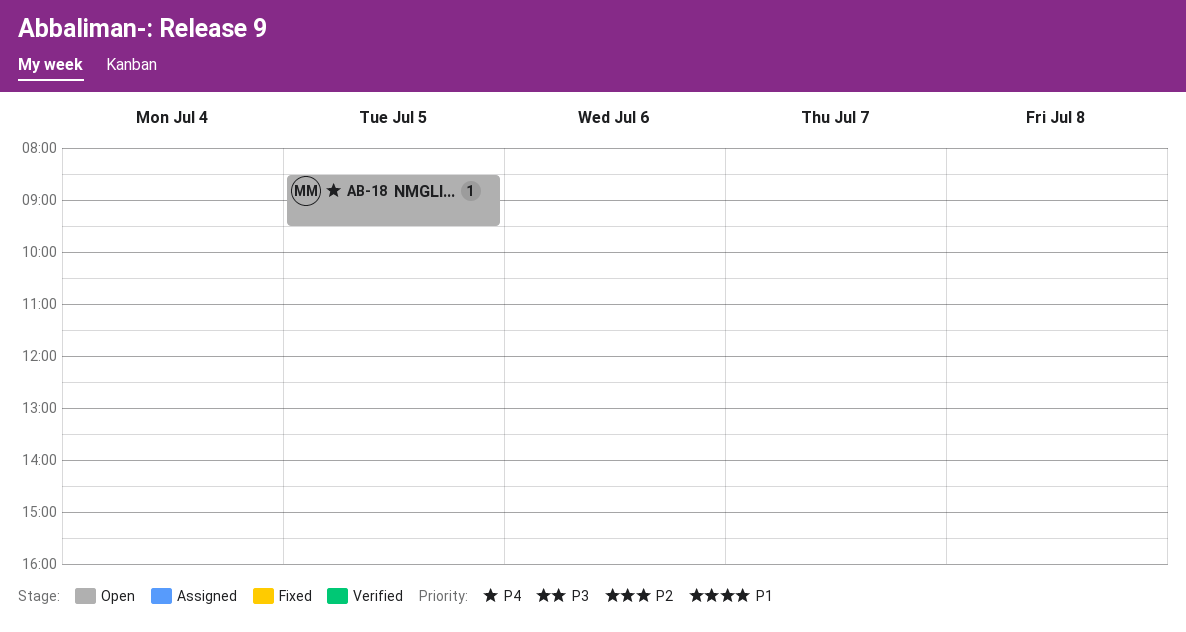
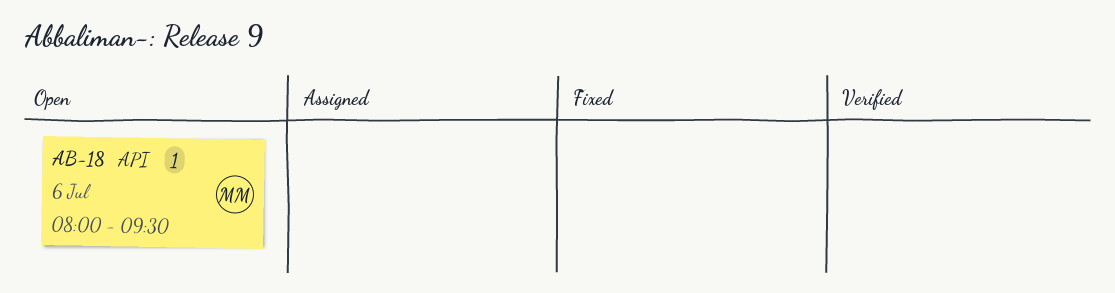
AB-18, day: Jul 5 -> Jul 6
AB-18, begins: 08:30 -> 08:00

